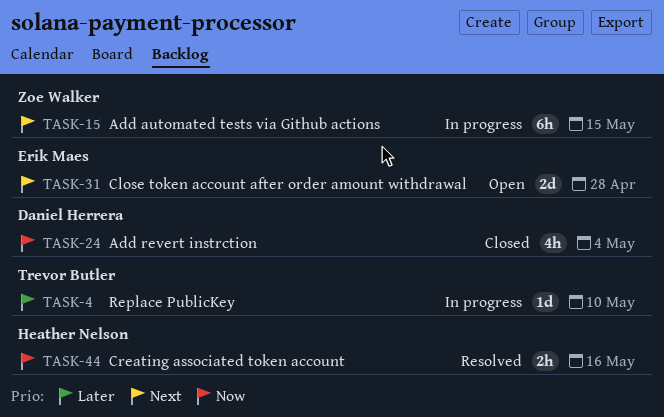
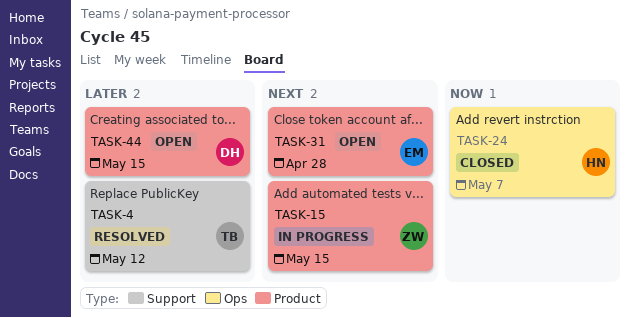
TASK-4, status: In progress -> Resolved
TASK-4, due: May 10 -> May 12
TASK-24, owner: Daniel Herrera -> Heather Nelson
TASK-24, due: May 4 -> May 7
TASK-44, status: Resolved -> Open
TASK-44, owner: Heather Nelson -> Daniel Herrera
TASK-44, priority: Now -> Later
TASK-44, due: May 16 -> May 15

